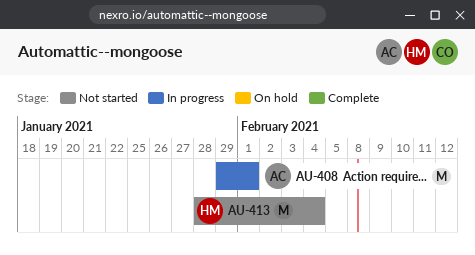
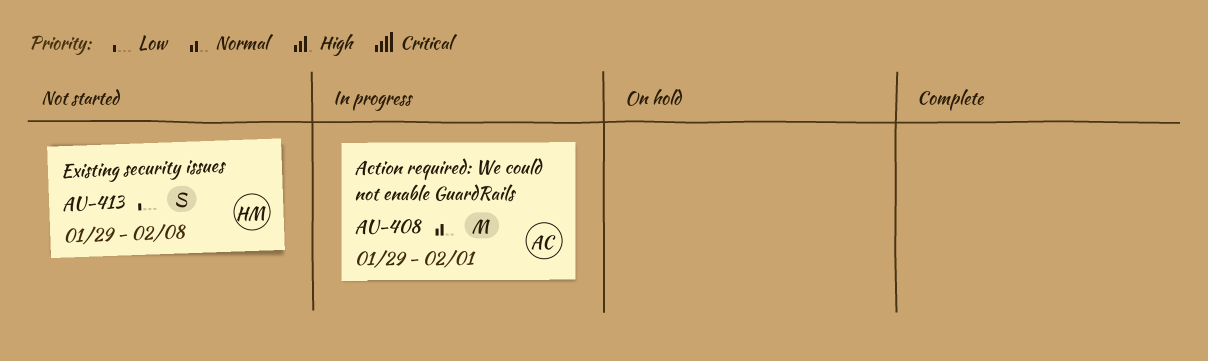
AU-413, estimate: M -> S
AU-413, start: Jan 28 -> Jan 29
AU-413, due: Feb 4 -> Feb 8

